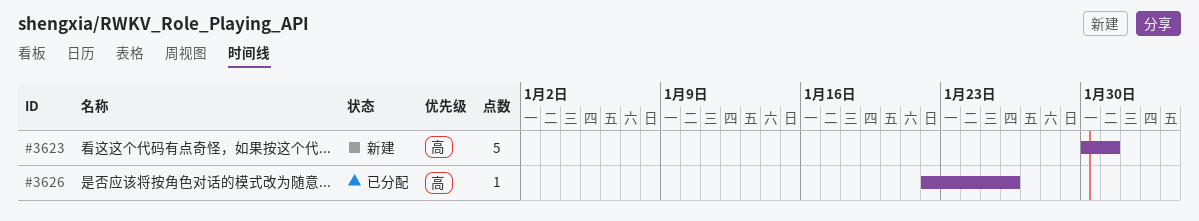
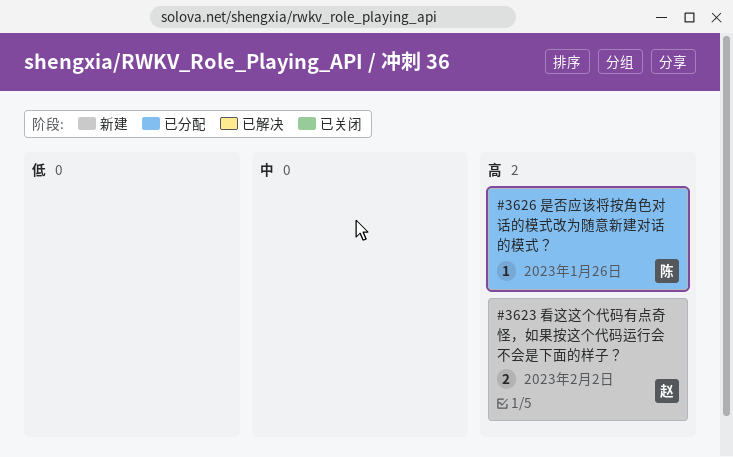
#3623, estimate: 5 -> 2
#3623, due: Jan 31 -> Feb 2

